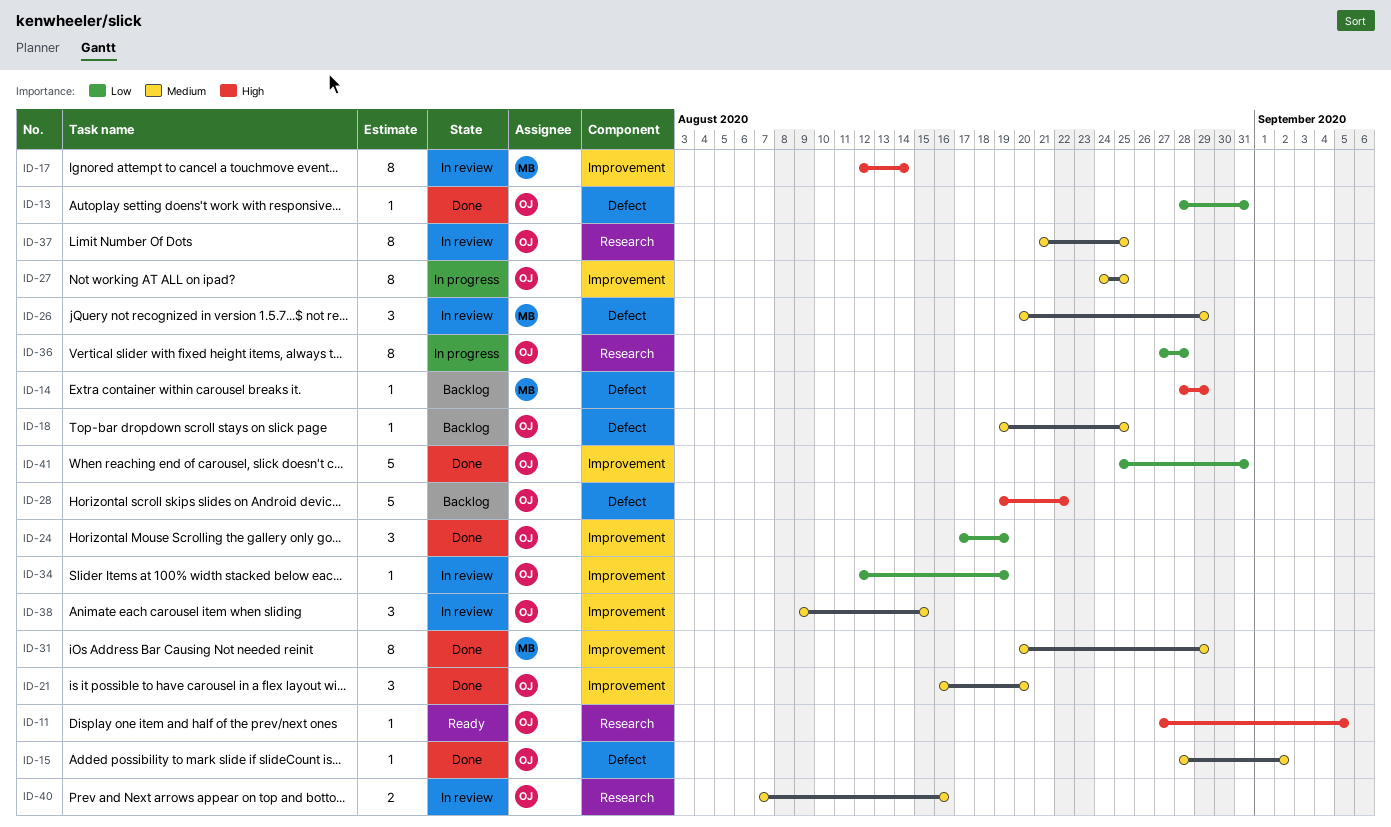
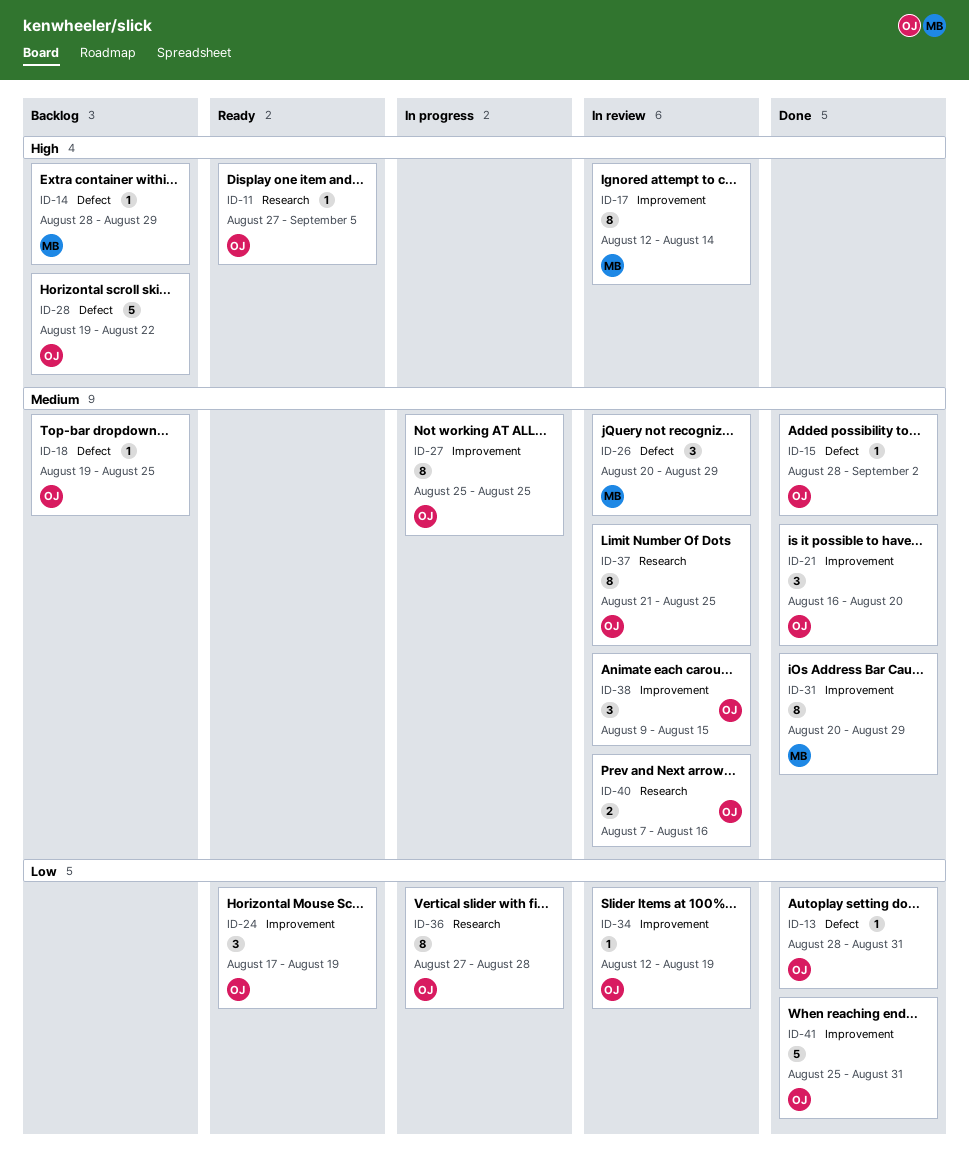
ID-24, status: Done -> Ready
ID-27, start: Aug 24 -> Aug 25

